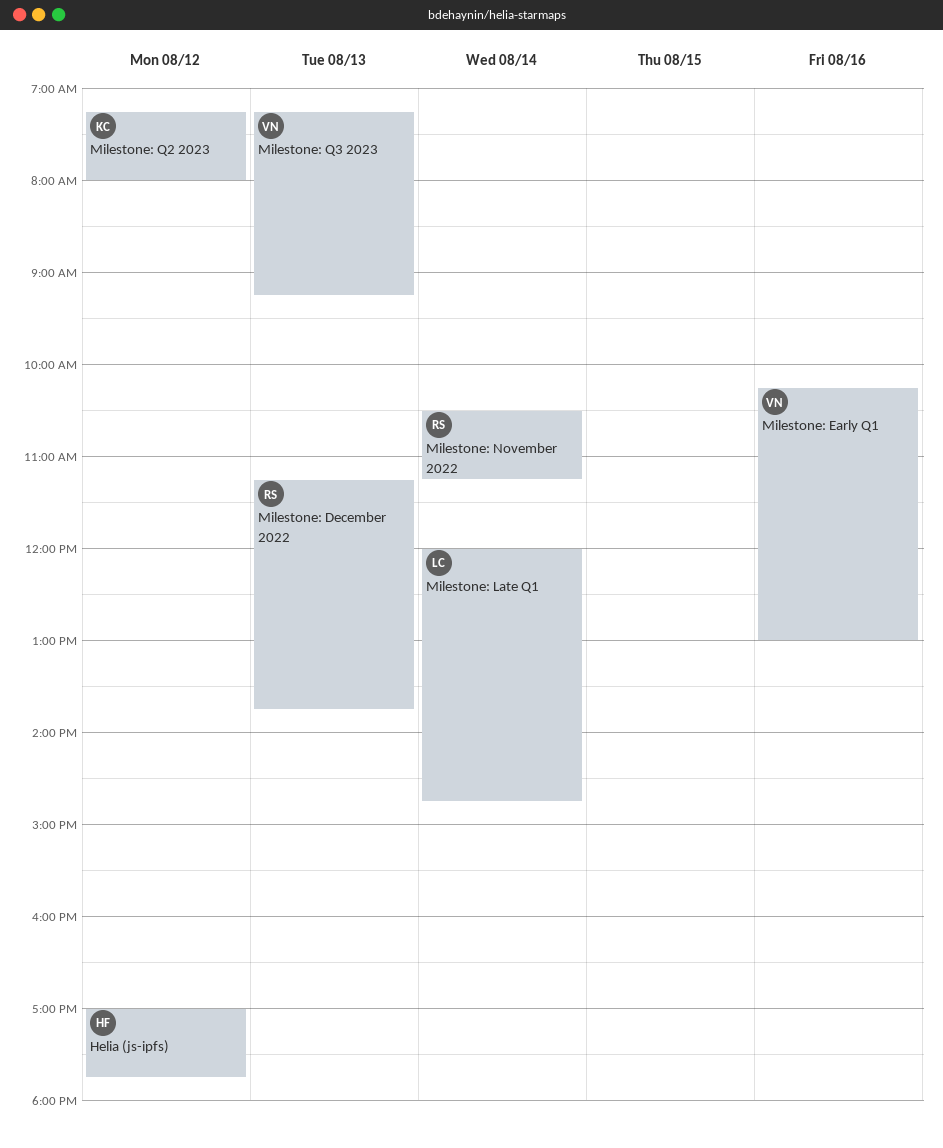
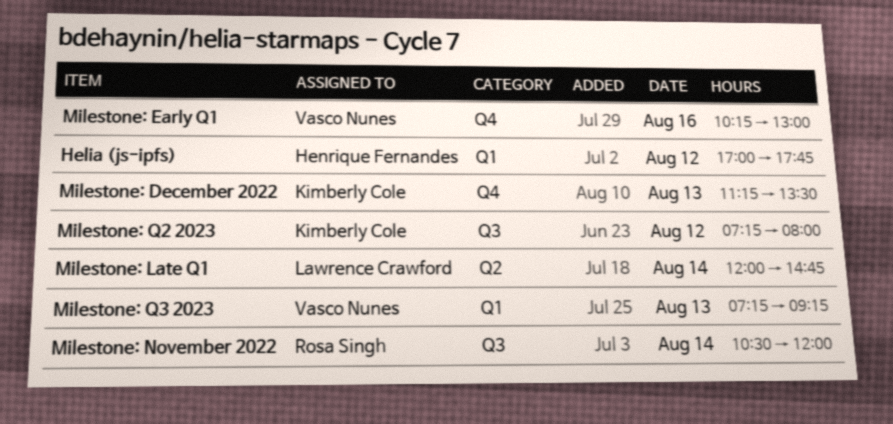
Milestone: December 2022, owner: Rosa Singh -> Kimberly Cole
Milestone: December 2022, ends: 13:45 -> 13:30
Milestone: November 2022, ends: 11:15 -> 12:00

